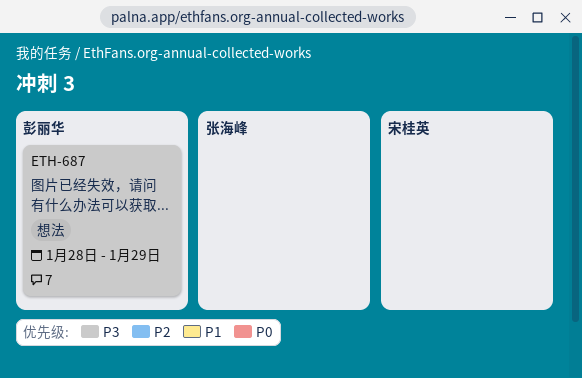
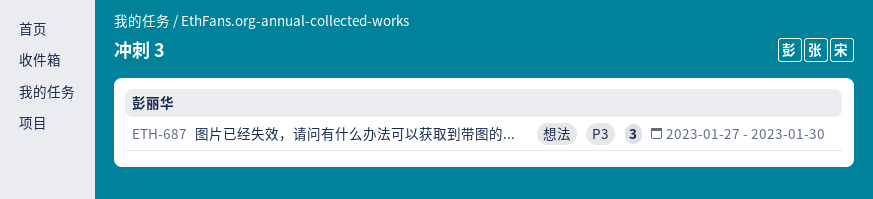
ETH-687, start: Jan 28 -> Jan 27
ETH-687, due: Jan 29 -> Jan 30

